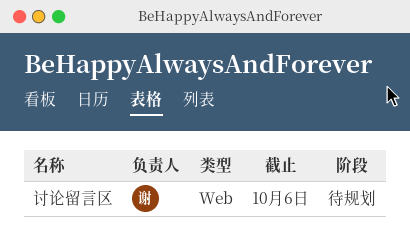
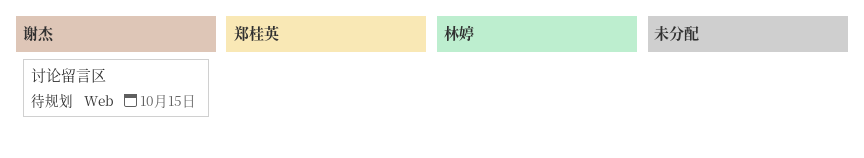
讨论留言区, due: Oct 6 -> Oct 15

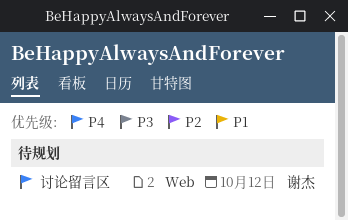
讨论留言区, due: Oct 15 -> Oct 12

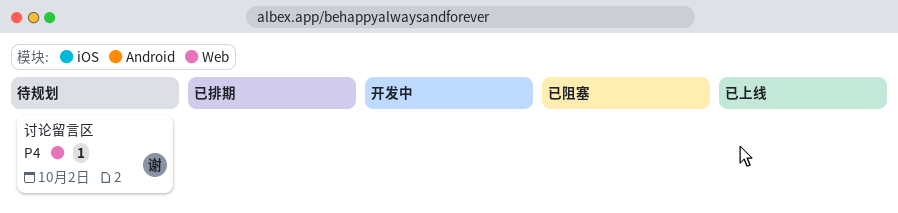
讨论留言区, due: Oct 12 -> Oct 2

